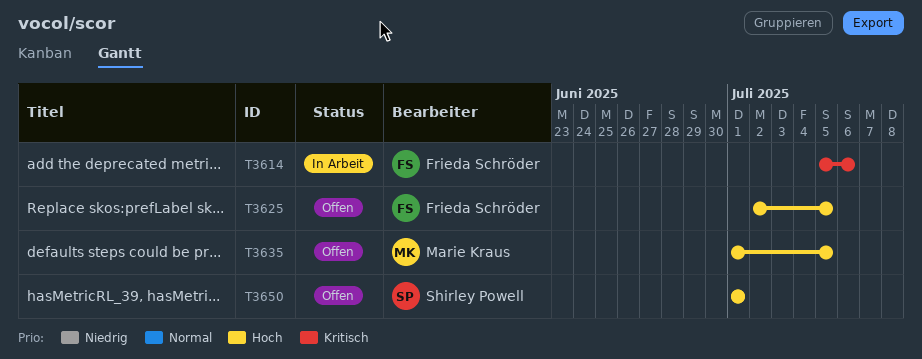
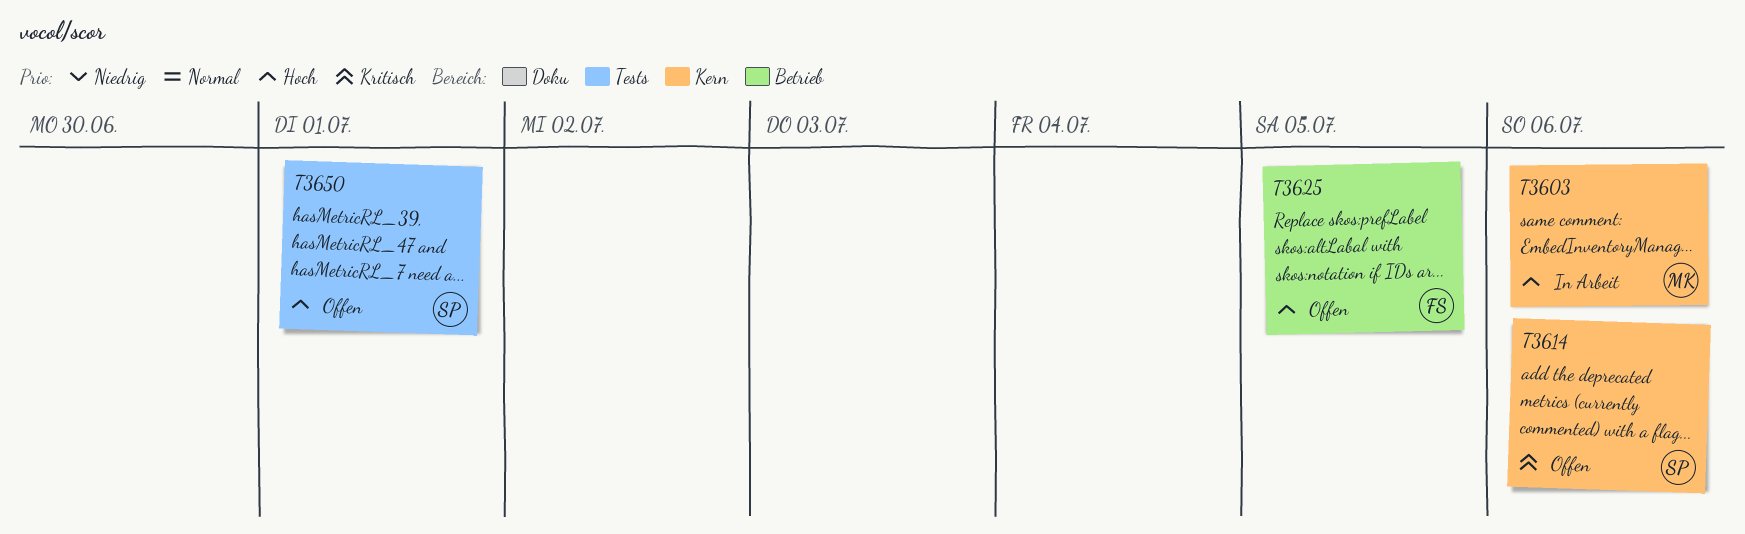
T3603: none -> present
T3614, status: In Arbeit -> Offen
T3614, owner: Frieda Schröder -> Shirley Powell
T3635: present -> none

